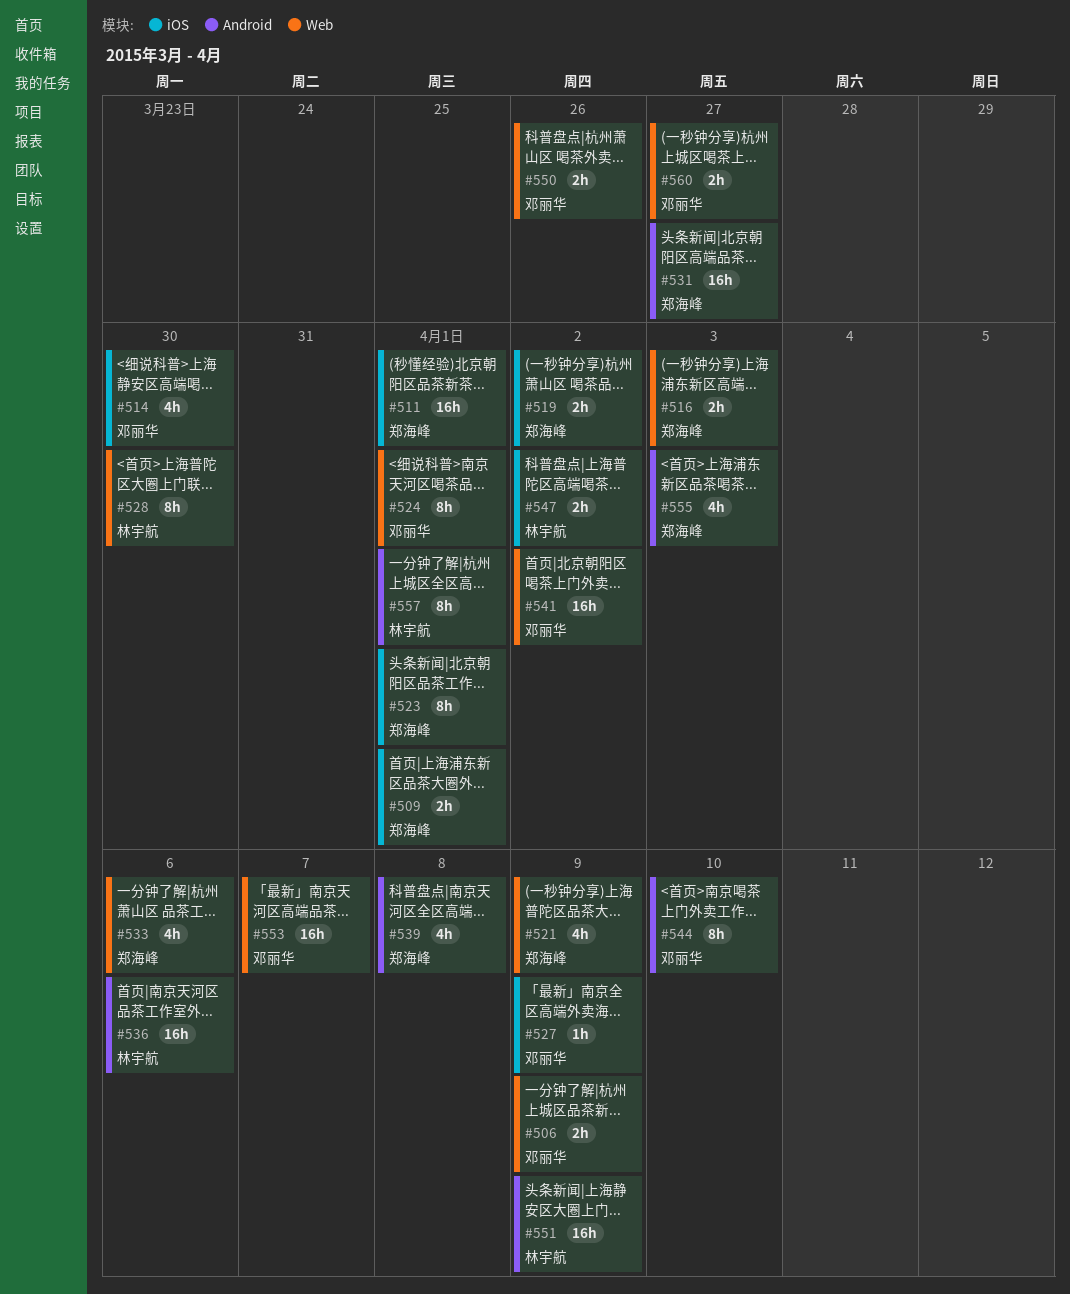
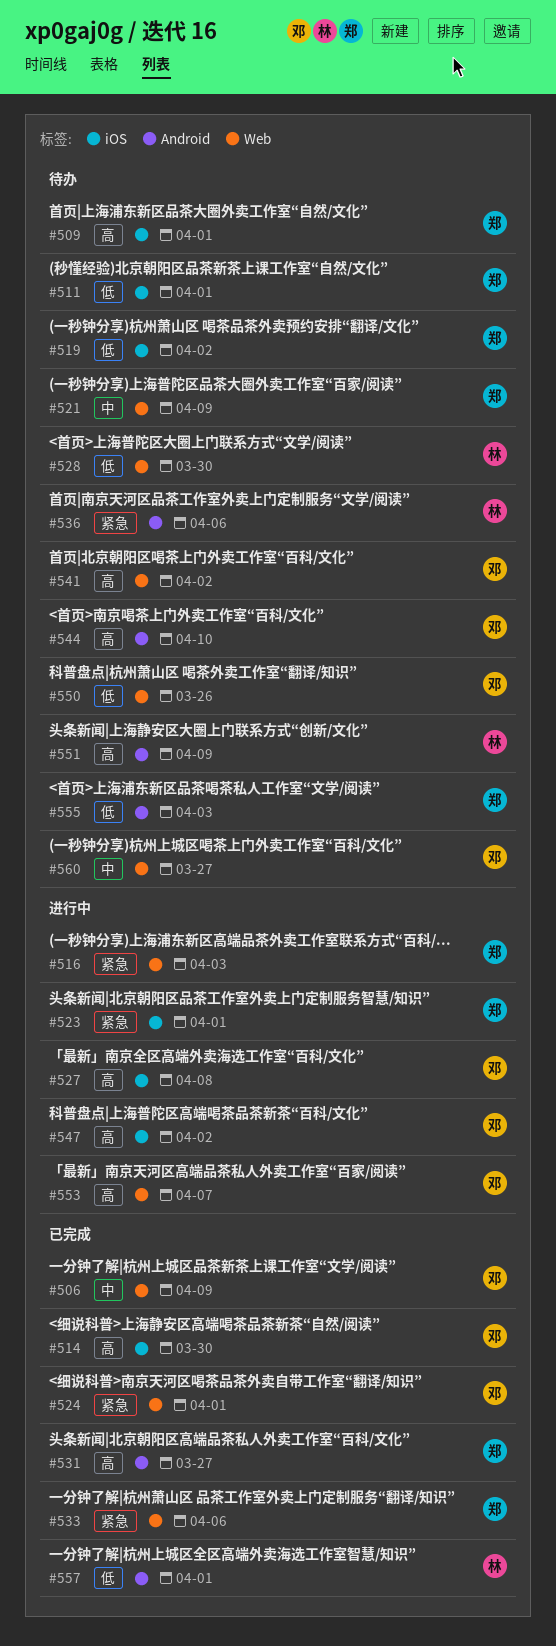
#527, due: Apr 9 -> Apr 8
#539: present -> none
#547, owner: 林宇航 -> 邓丽华

